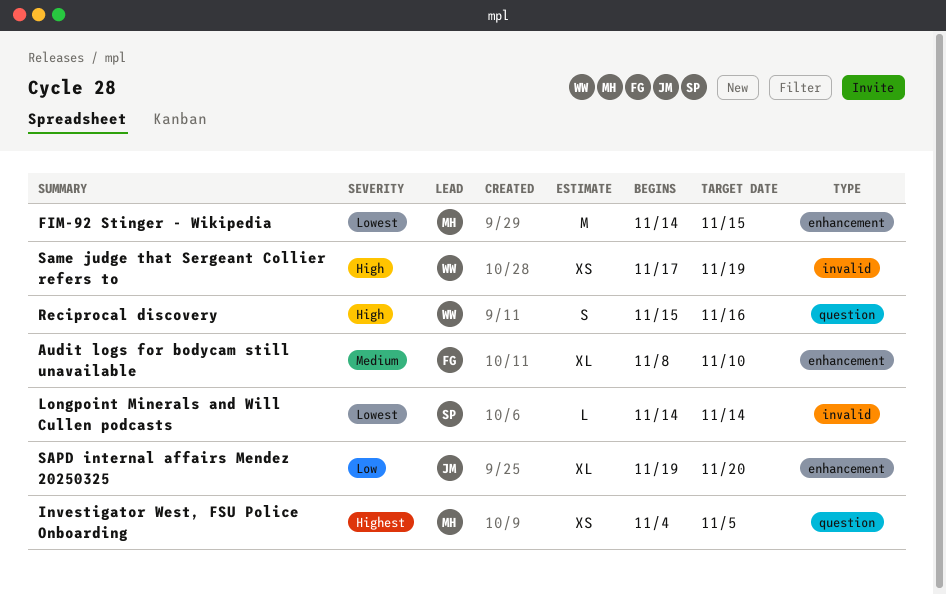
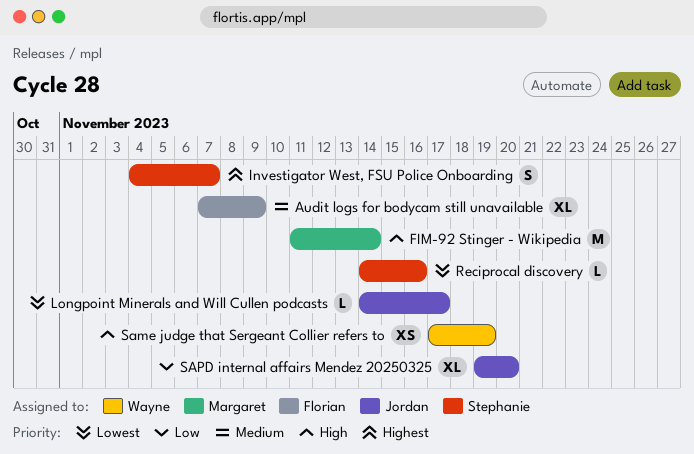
Audit logs for bodycam still unavailable, start: Nov 8 -> Nov 7
Audit logs for bodycam still unavailable, due: Nov 10 -> Nov 9
FIM-92 Stinger - Wikipedia, priority: Lowest -> High
FIM-92 Stinger - Wikipedia, start: Nov 14 -> Nov 11
FIM-92 Stinger - Wikipedia, due: Nov 15 -> Nov 14
Investigator West, FSU Police Onboarding, owner: Margaret -> Stephanie
Investigator West, FSU Police Onboarding, estimate: XS -> S
Investigator West, FSU Police Onboarding, due: Nov 5 -> Nov 7
Longpoint Minerals and Will Cullen podcasts, owner: Stephanie -> Jordan
Longpoint Minerals and Will Cullen podcasts, due: Nov 14 -> Nov 17
Reciprocal discovery, owner: Wayne -> Stephanie
Reciprocal discovery, priority: High -> Lowest
Reciprocal discovery, estimate: S -> L
Reciprocal discovery, start: Nov 15 -> Nov 14

